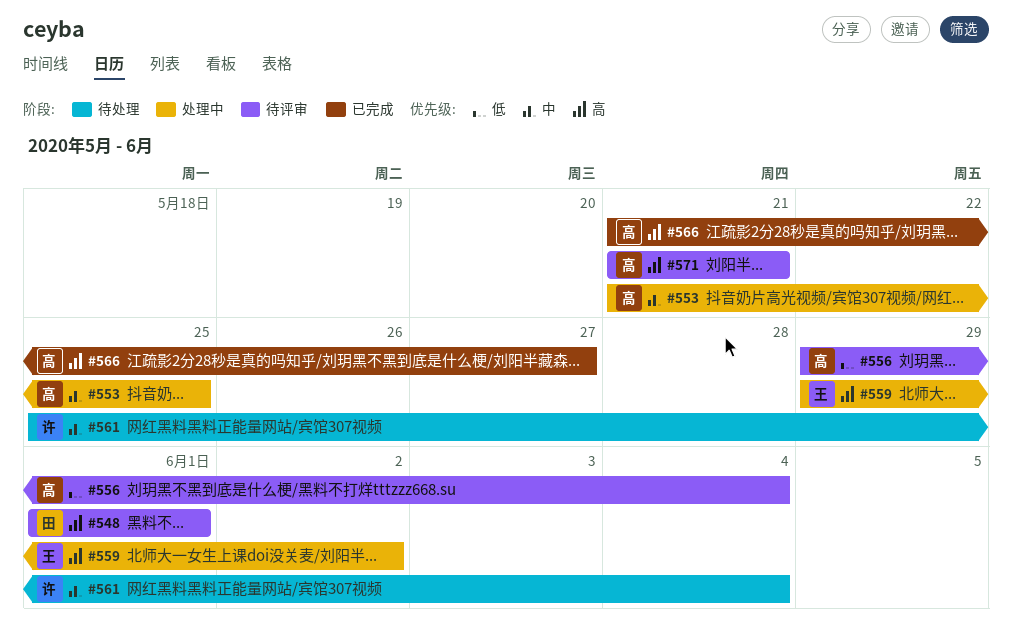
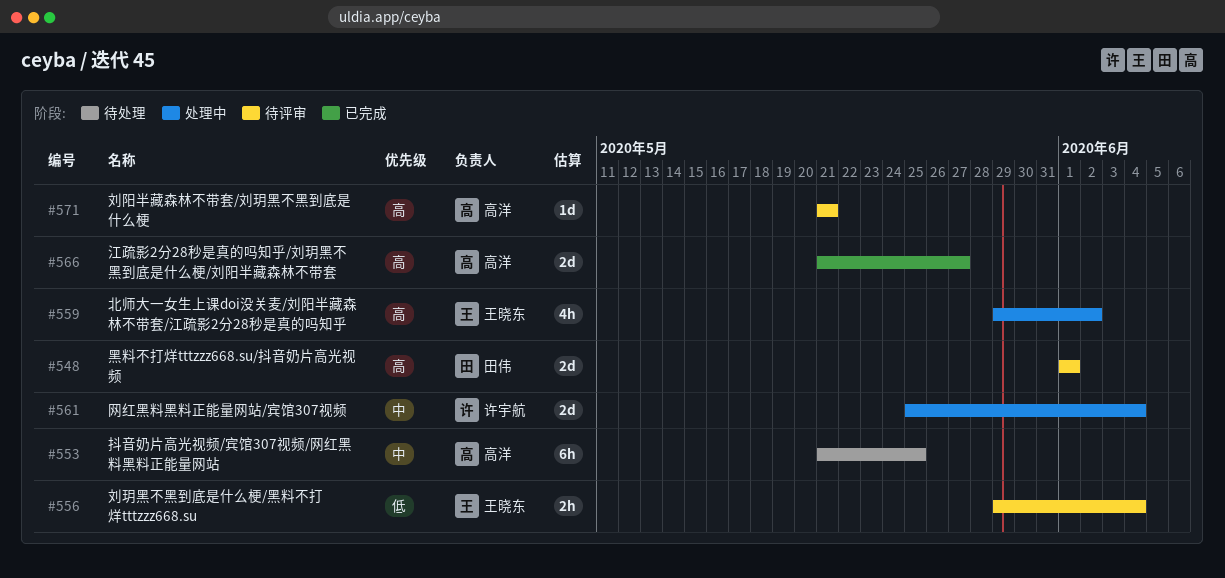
#553, status: 处理中 -> 待处理
#556, owner: 高洋 -> 王晓东
#561, status: 待处理 -> 处理中

